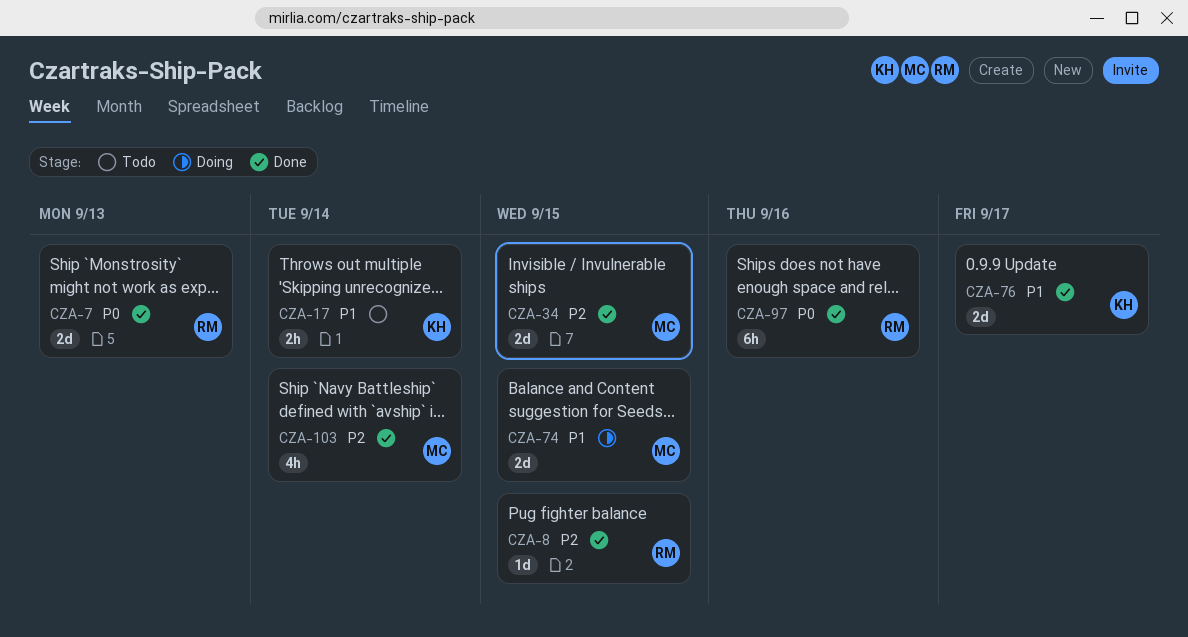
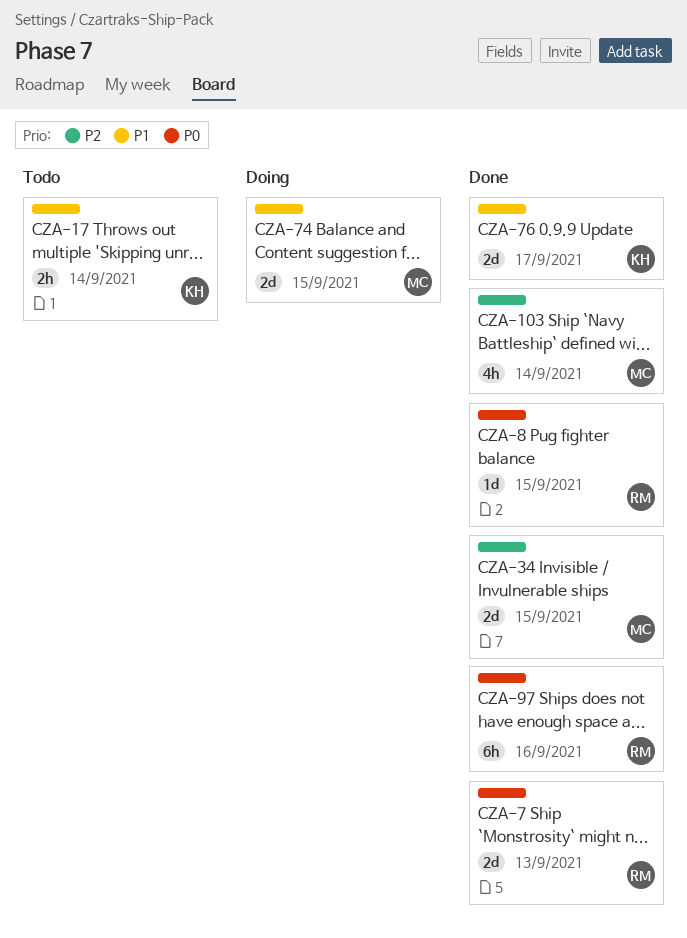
CZA-8, priority: P2 -> P0

